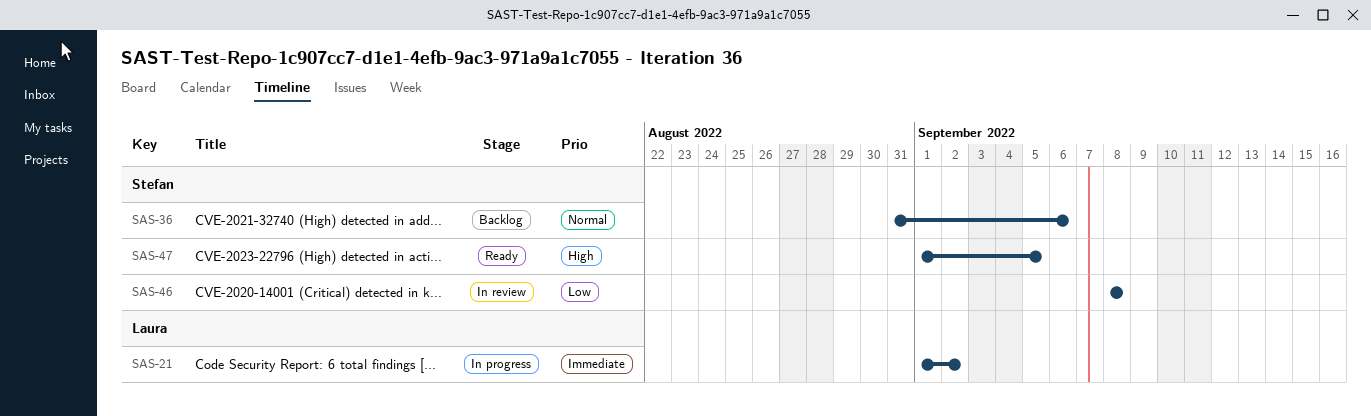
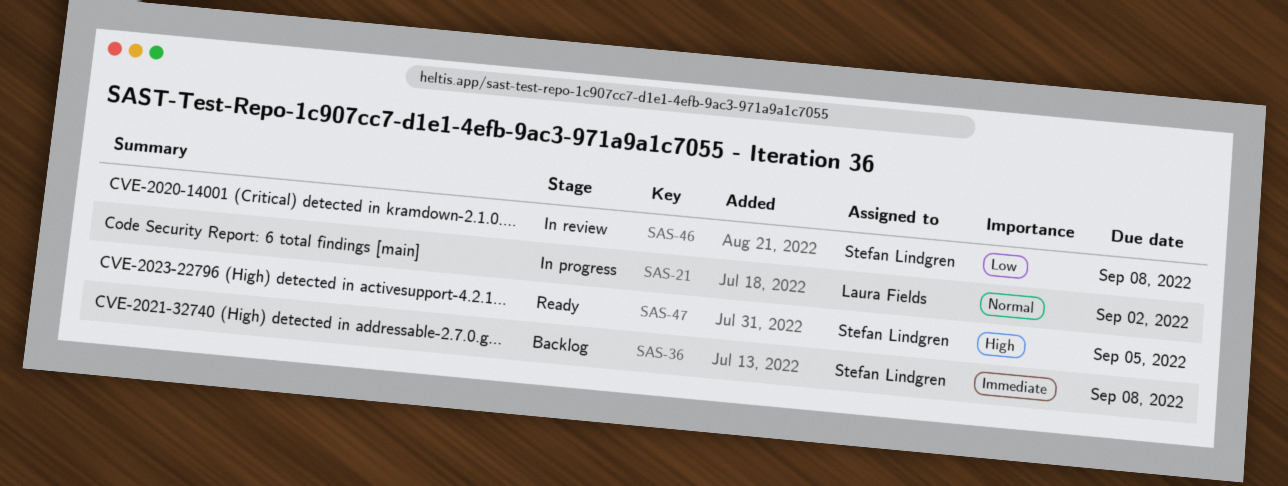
SAS-21, priority: Immediate -> Normal
SAS-36, priority: Normal -> Immediate
SAS-36, due: Sep 6 -> Sep 8

